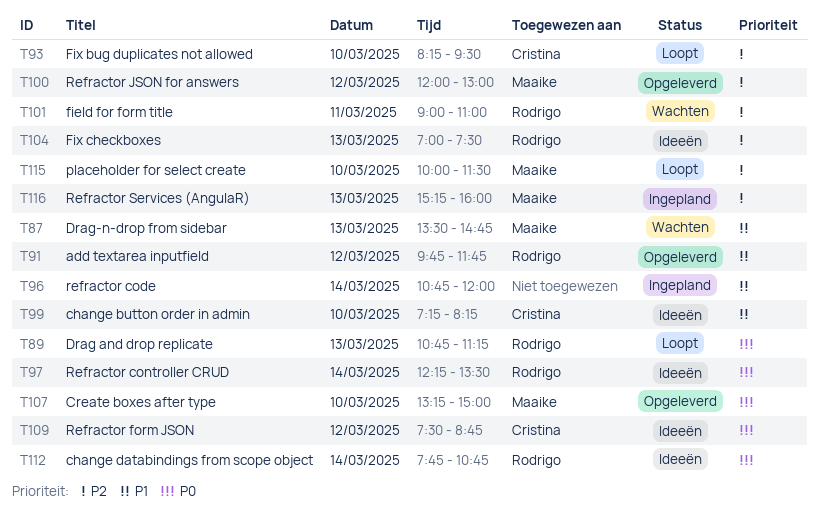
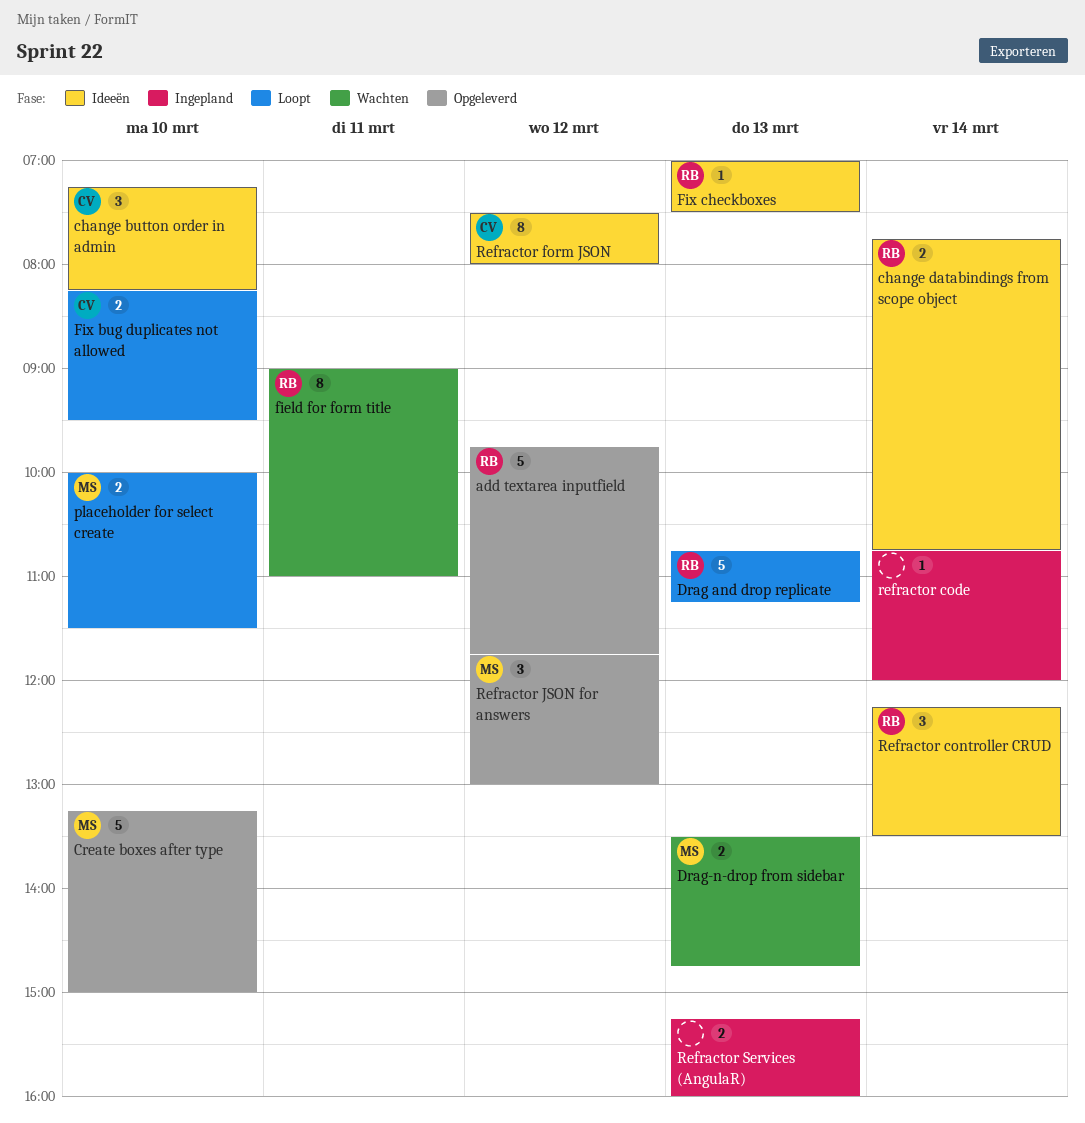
Refractor form JSON, ends: 08:45 -> 08:00
Refractor JSON for answers, begins: 12:00 -> 11:45
Refractor Services (AngulaR), owner: Maaike -> none

